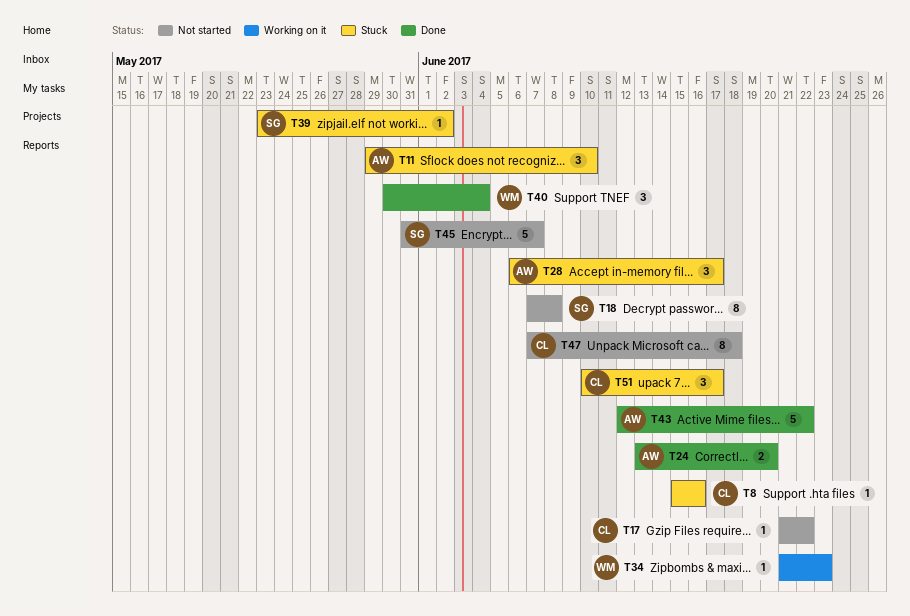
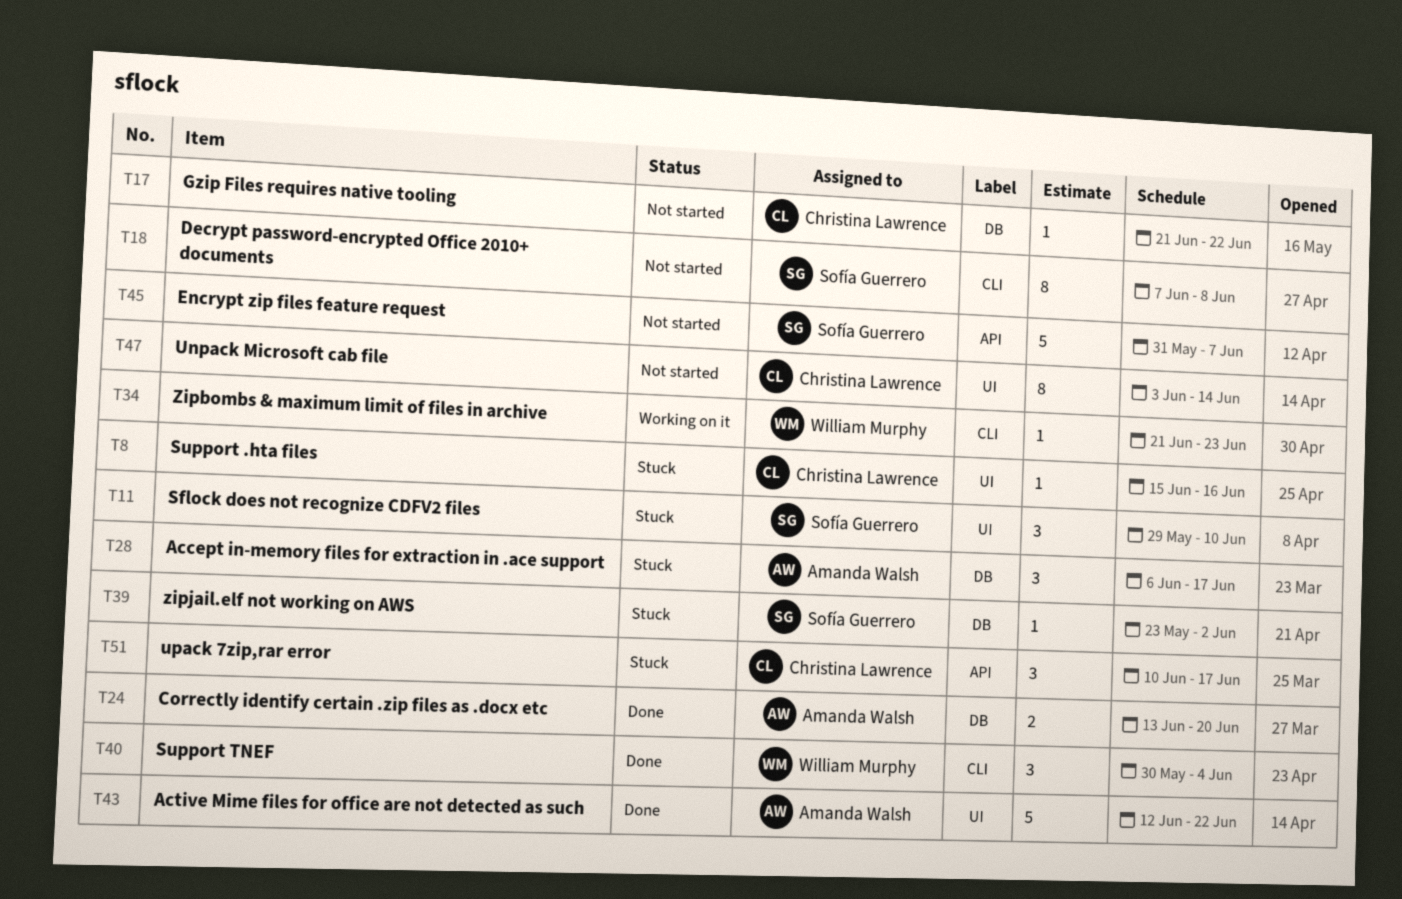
T11, owner: Amanda Walsh -> Sofía Guerrero
T47, start: Jun 7 -> Jun 3
T47, due: Jun 18 -> Jun 14

